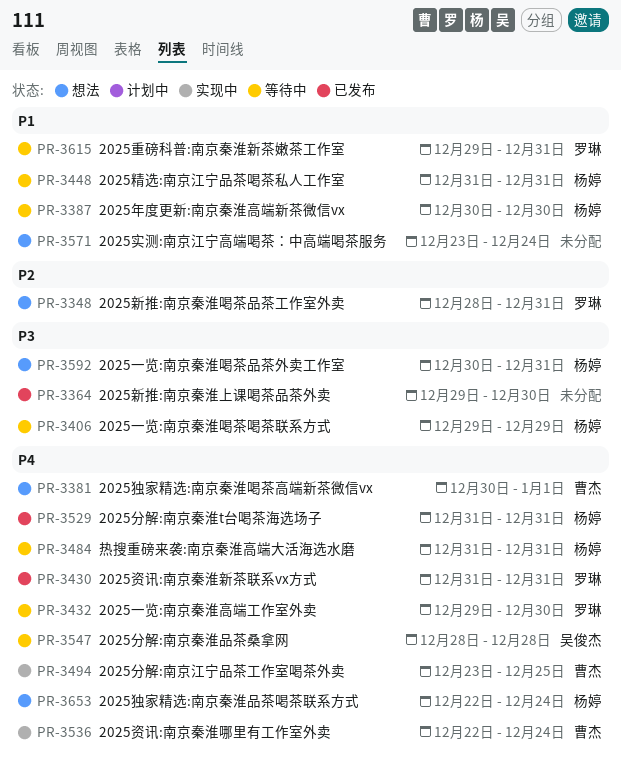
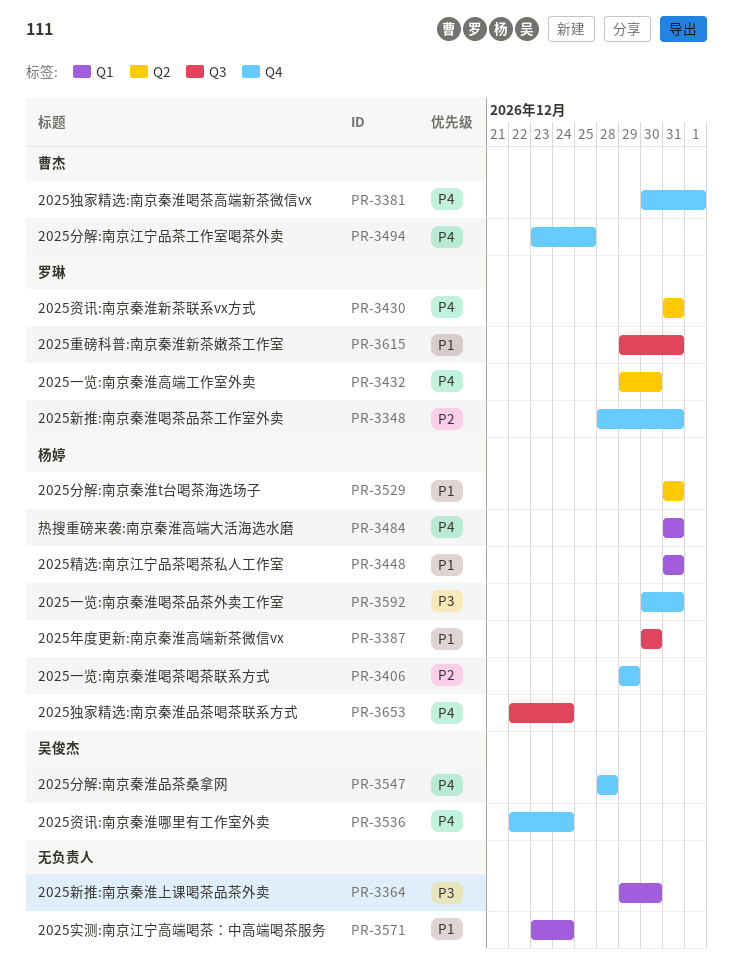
PR-3406, priority: P3 -> P2
PR-3529, priority: P4 -> P1
PR-3536, owner: 曹杰 -> 吴俊杰

